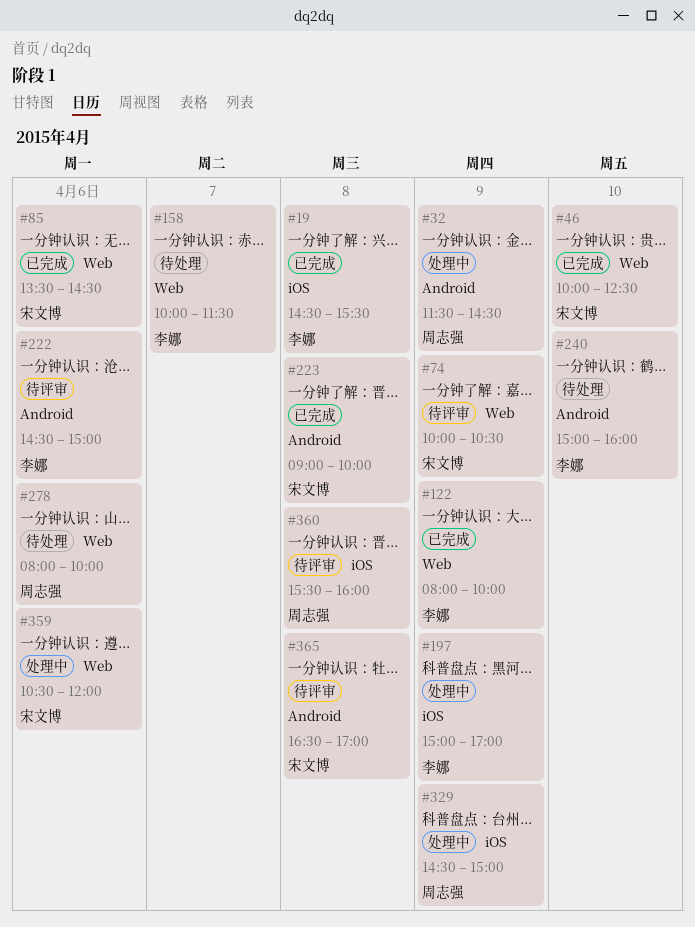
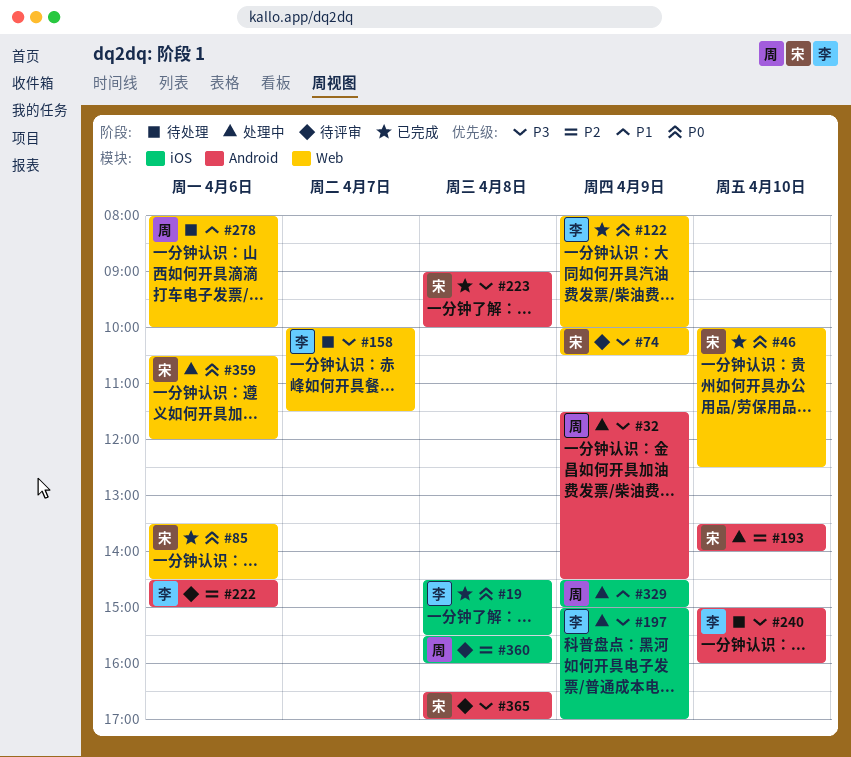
#193: none -> present

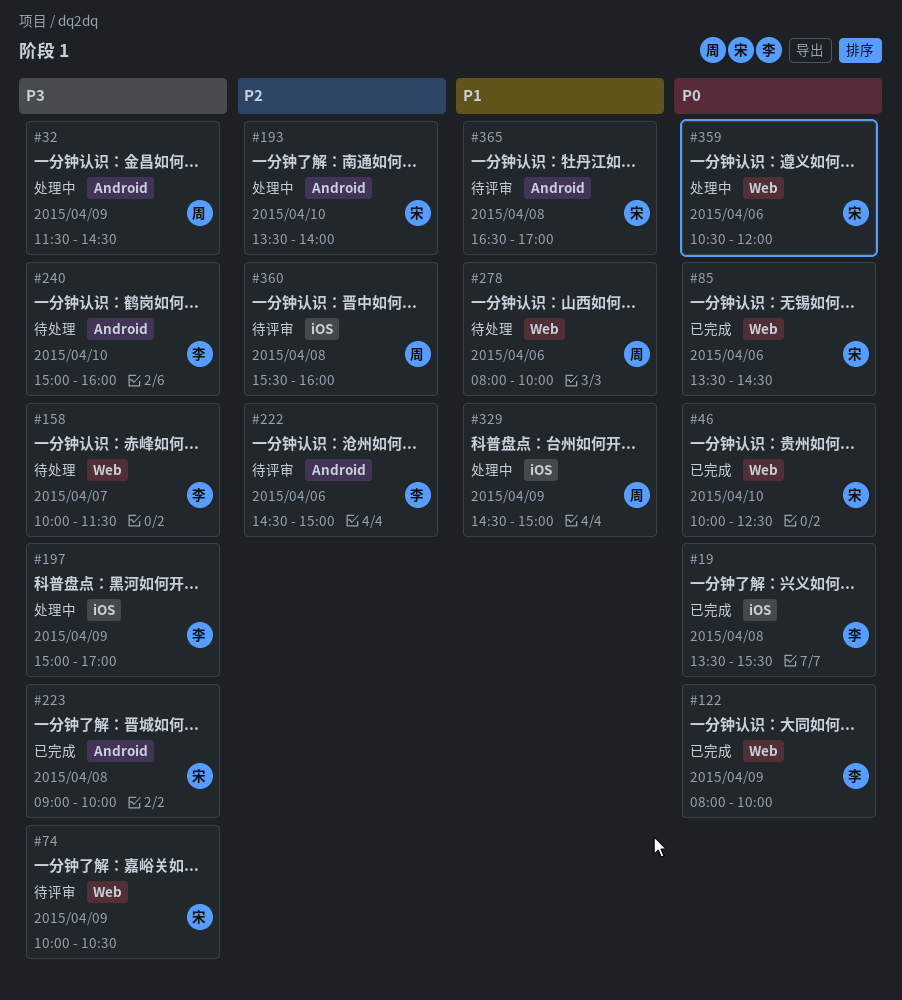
#19, begins: 14:30 -> 13:30
#365, priority: P3 -> P1

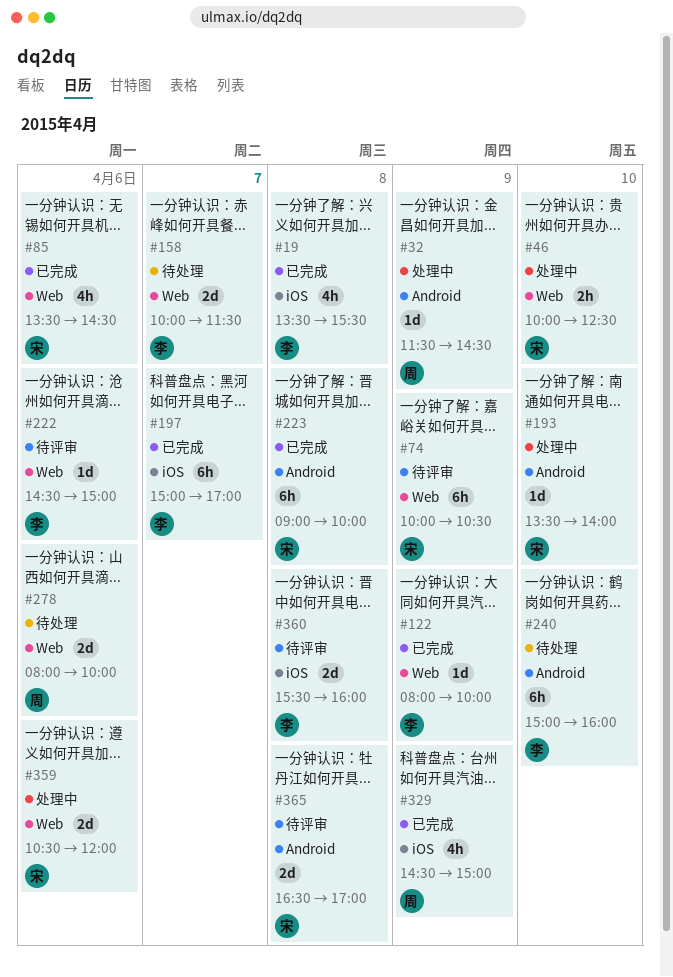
#46, status: 已完成 -> 处理中
#197, status: 处理中 -> 已完成
#197, day: Apr 9 -> Apr 7
#222, label: Android -> Web
#329, status: 处理中 -> 已完成
#360, owner: 周 -> 李

